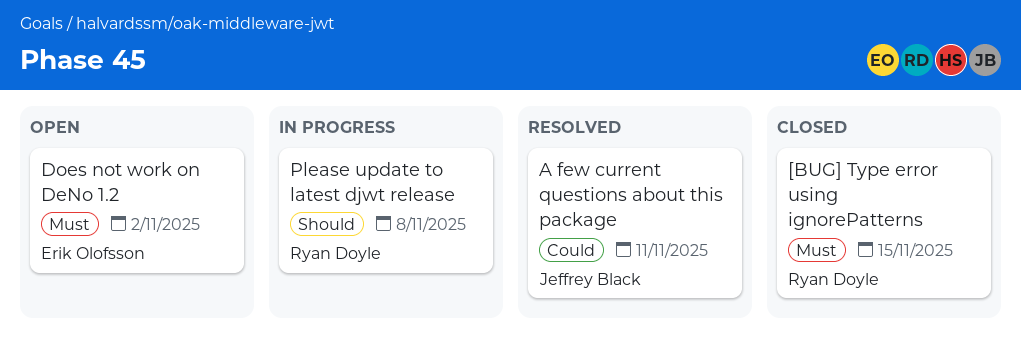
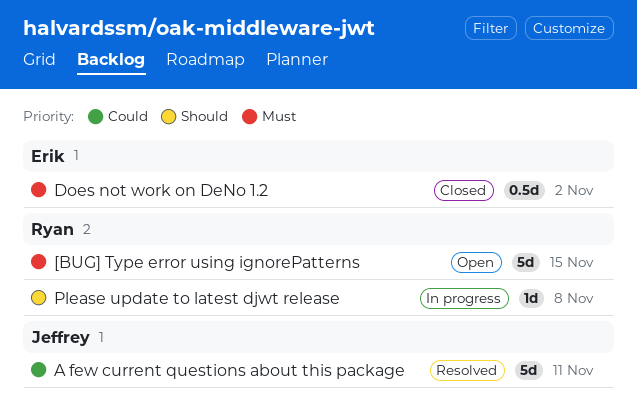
[BUG] Type error using ignorePatterns, status: Closed -> Open
Does not work on DeNo 1.2, status: Open -> Closed

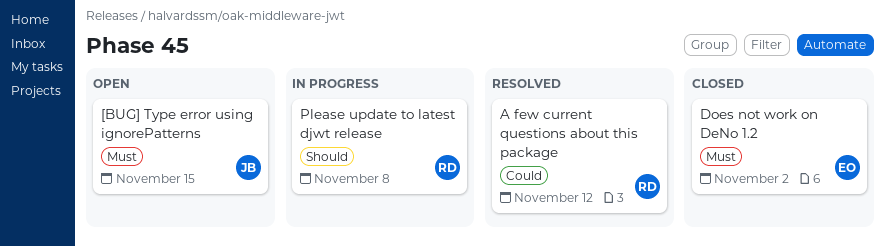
[BUG] Type error using ignorePatterns, owner: Ryan -> Jeffrey
A few current questions about this package, owner: Jeffrey -> Ryan
A few current questions about this package, due: Nov 11 -> Nov 12

